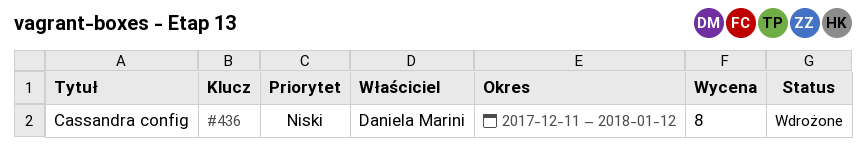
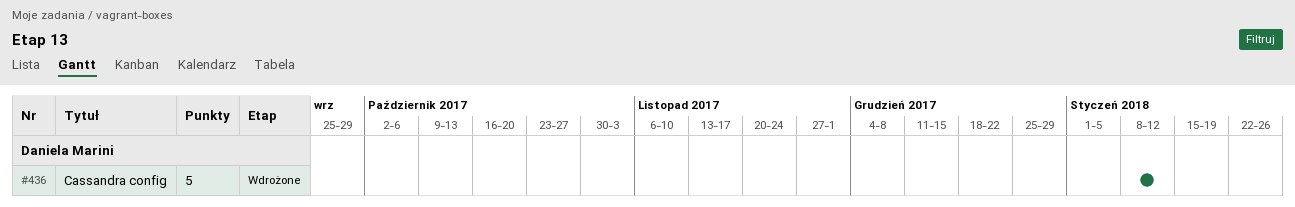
#436, estimate: 8 -> 5
#436, start: Dec 11 -> Jan 8

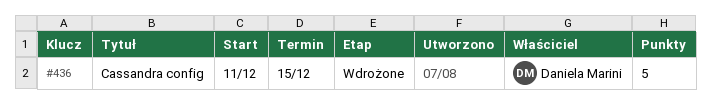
#436, start: Jan 8 -> Dec 11
#436, due: Jan 12 -> Dec 15

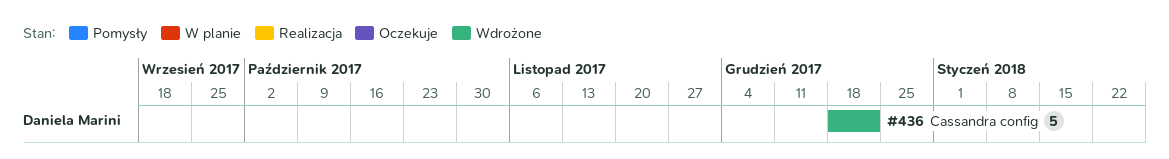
#436, start: Dec 11 -> Dec 18
#436, due: Dec 15 -> Dec 22

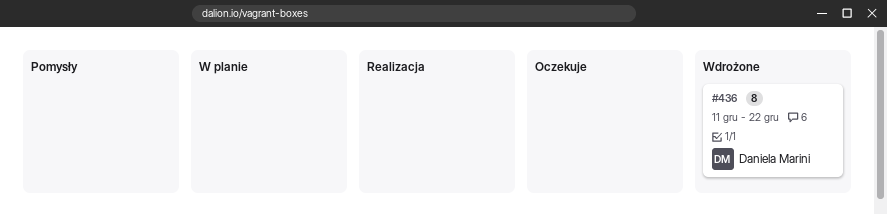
#436, estimate: 5 -> 8
#436, start: Dec 18 -> Dec 11

